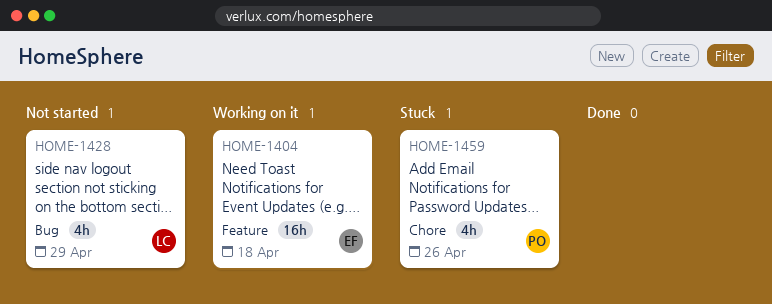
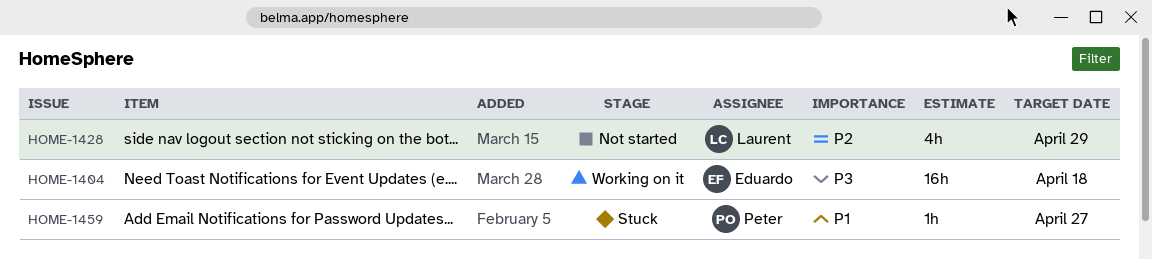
HOME-1459, estimate: 4h -> 1h
HOME-1459, due: Apr 26 -> Apr 27

